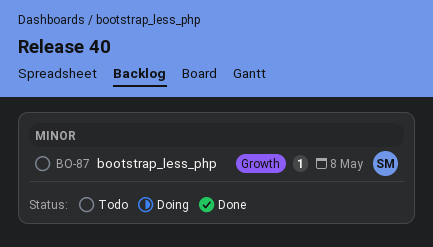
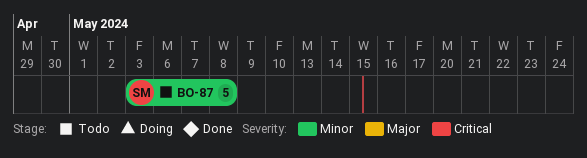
BO-87, estimate: 1 -> 5

